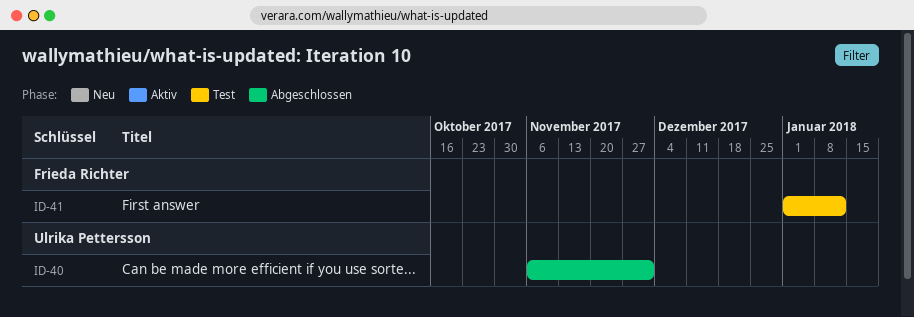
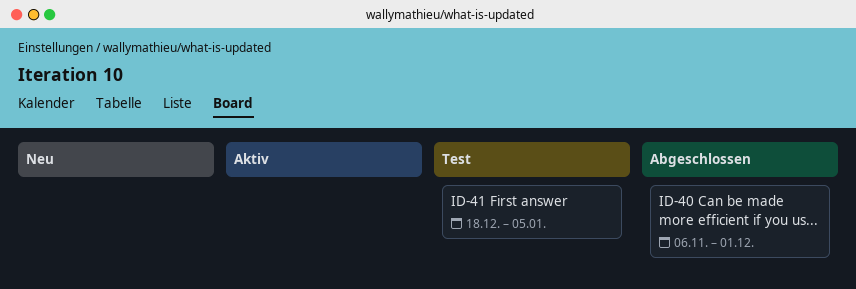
ID-41, start: Jan 1 -> Dec 18
ID-41, due: Jan 12 -> Jan 5

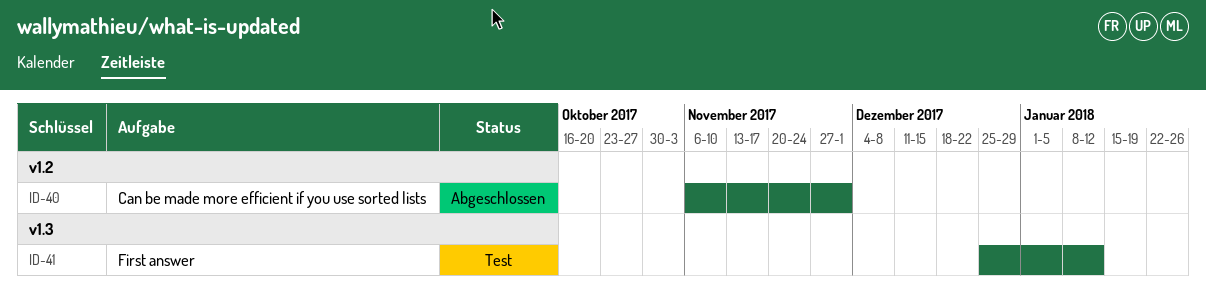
ID-41, start: Dec 18 -> Dec 25
ID-41, due: Jan 5 -> Jan 12

